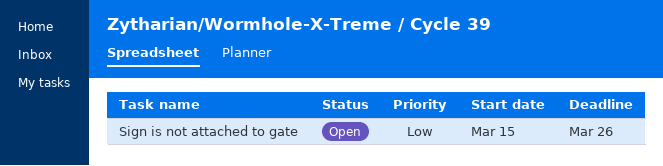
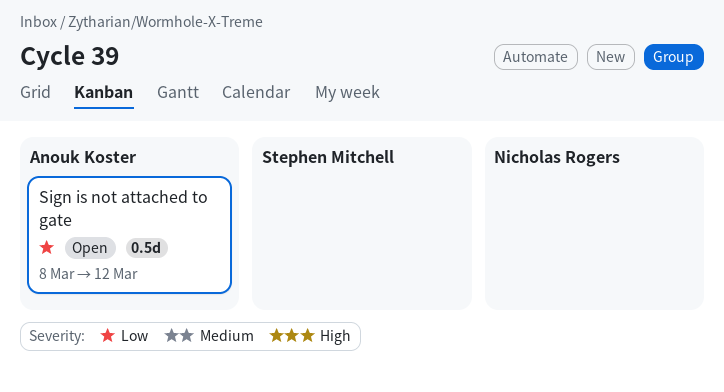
Sign is not attached to gate, start: Mar 15 -> Mar 8
Sign is not attached to gate, due: Mar 26 -> Mar 12

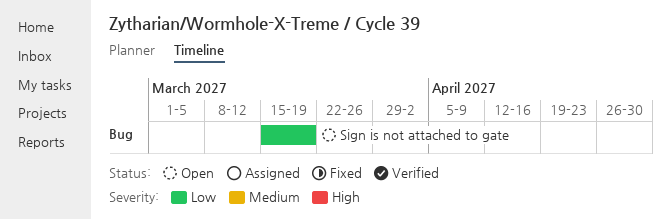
Sign is not attached to gate, start: Mar 8 -> Mar 15
Sign is not attached to gate, due: Mar 12 -> Mar 19

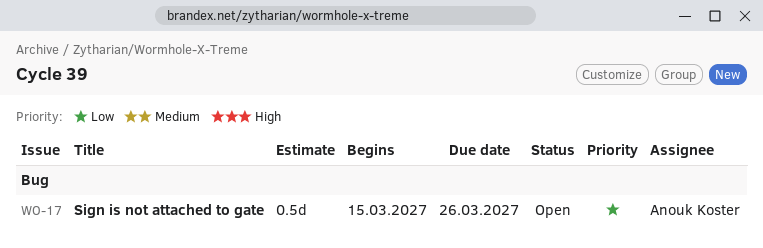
Sign is not attached to gate, due: Mar 19 -> Mar 26

